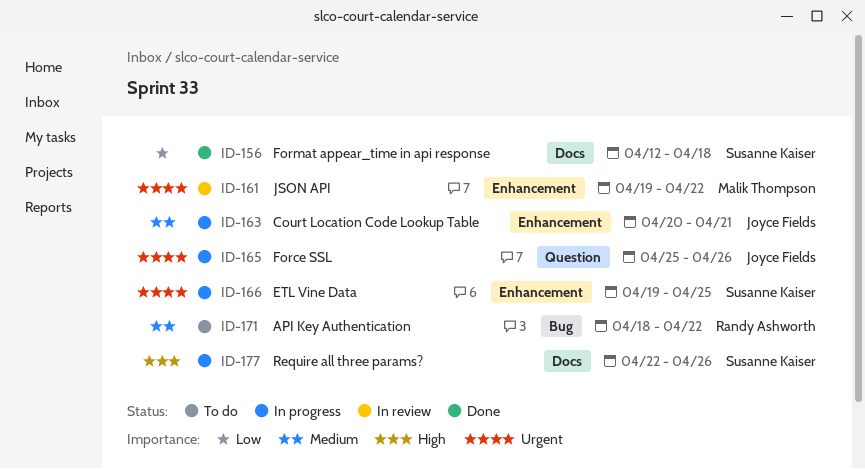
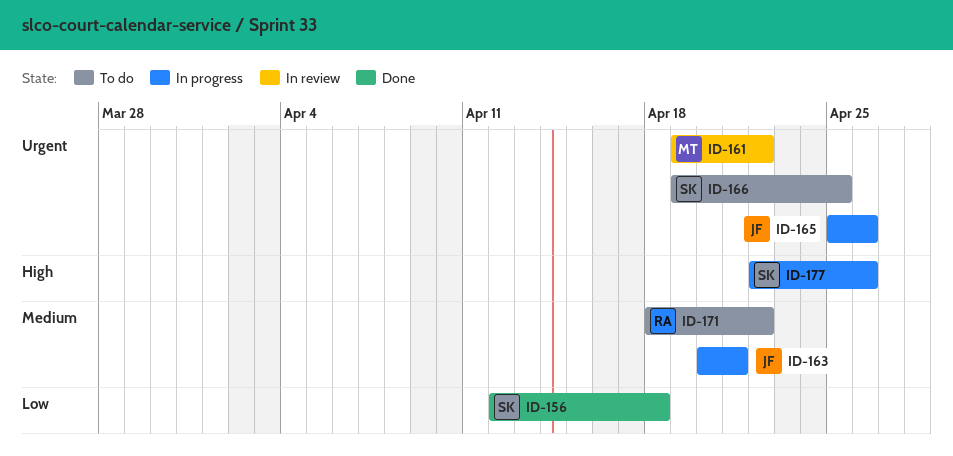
ID-166, status: In progress -> To do

